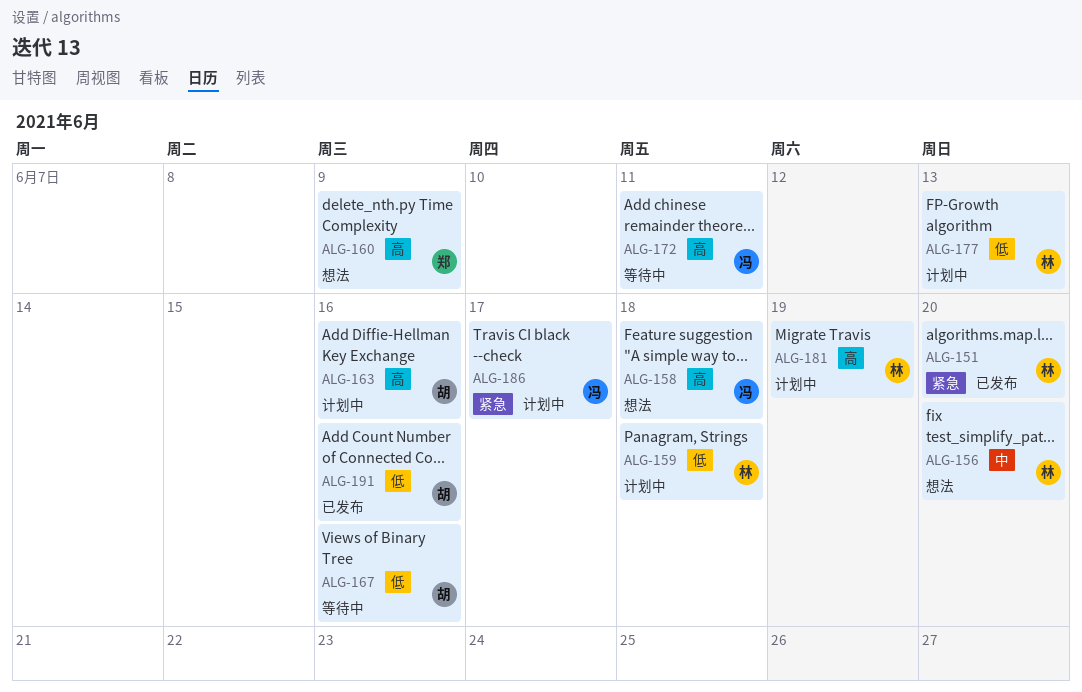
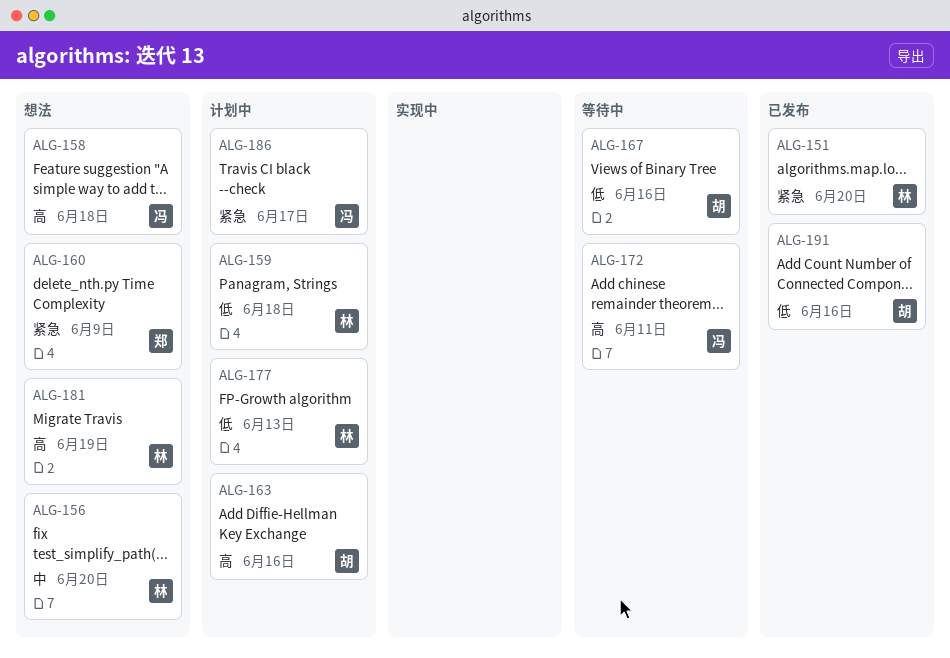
ALG-160, priority: 高 -> 紧急
ALG-181, status: 计划中 -> 想法

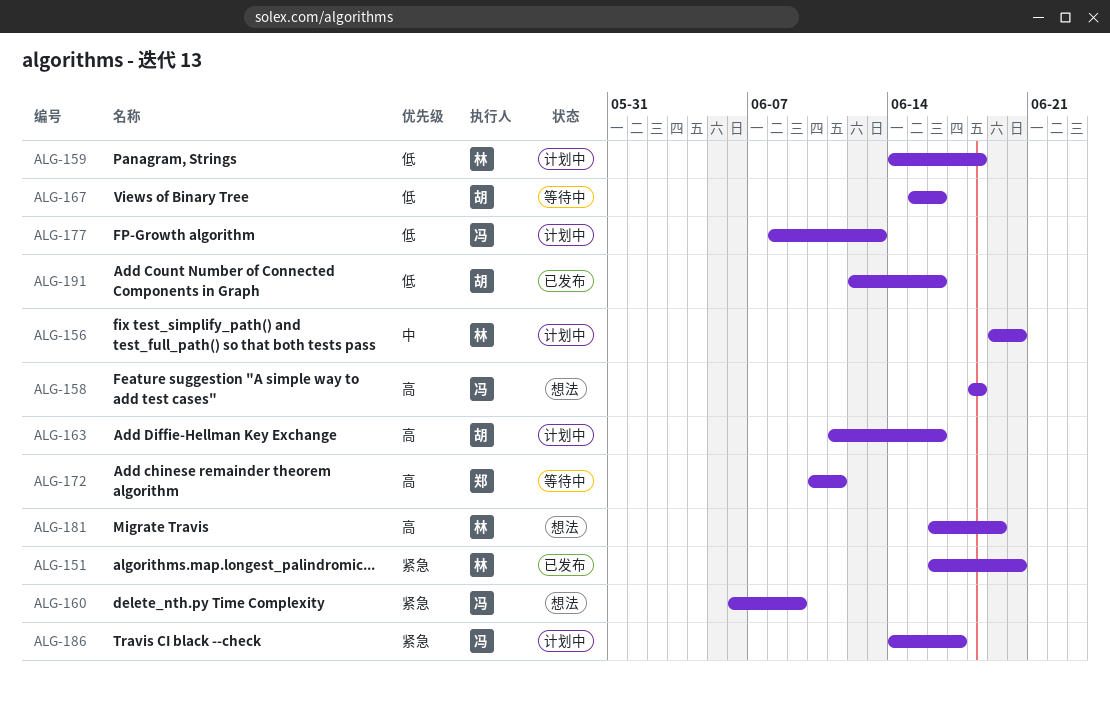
ALG-156, status: 想法 -> 计划中
ALG-160, owner: 郑 -> 冯
ALG-172, owner: 冯 -> 郑
ALG-177, owner: 林 -> 冯

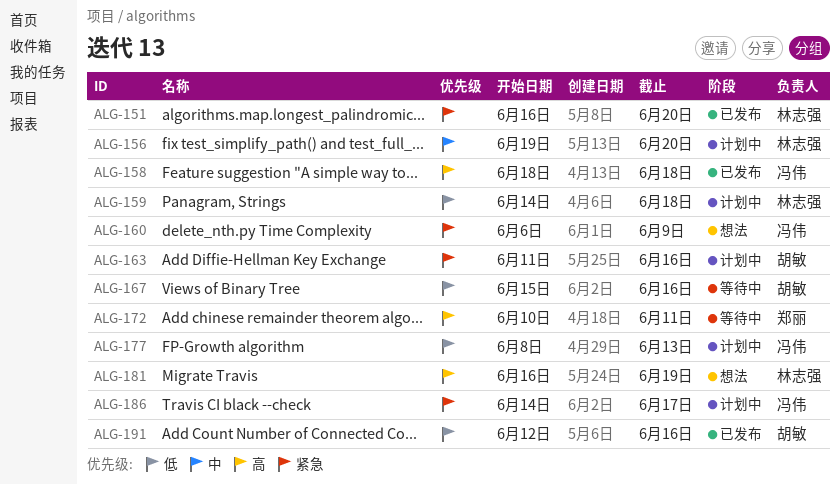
ALG-158, status: 想法 -> 已发布
ALG-163, priority: 高 -> 紧急

